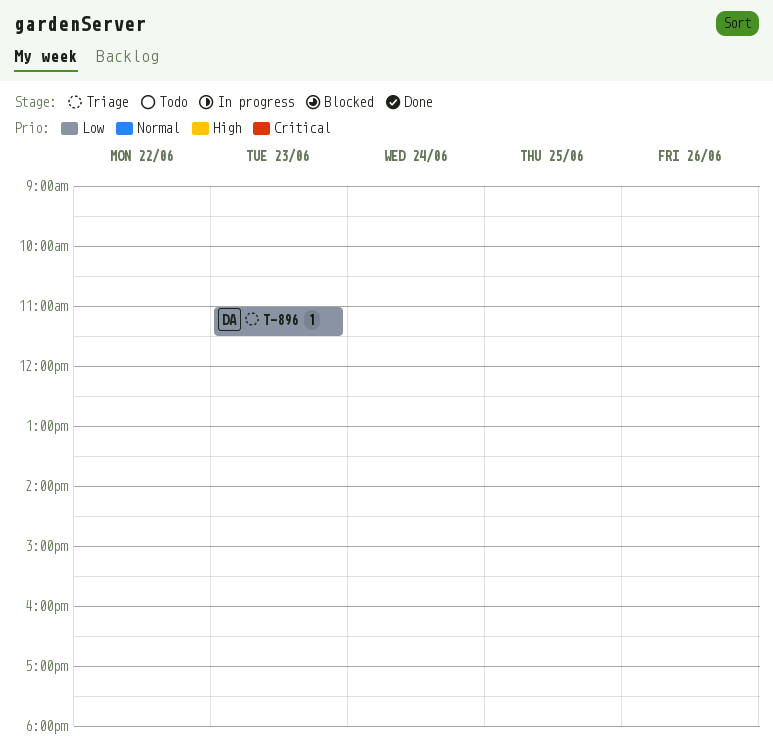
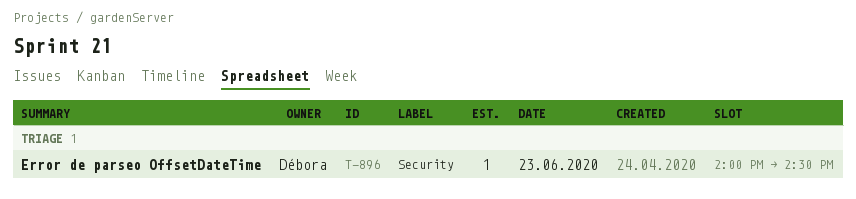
T-896, begins: 11:00 -> 14:00
T-896, ends: 11:30 -> 14:30

